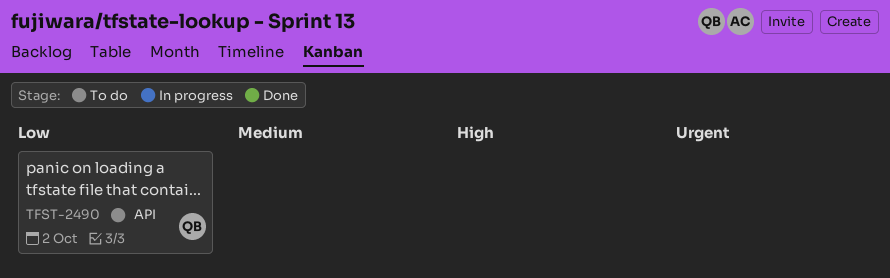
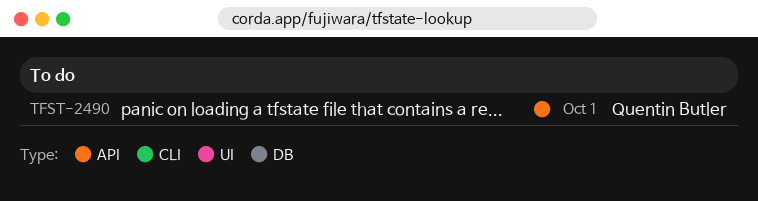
TFST-2490, due: Oct 2 -> Oct 1

